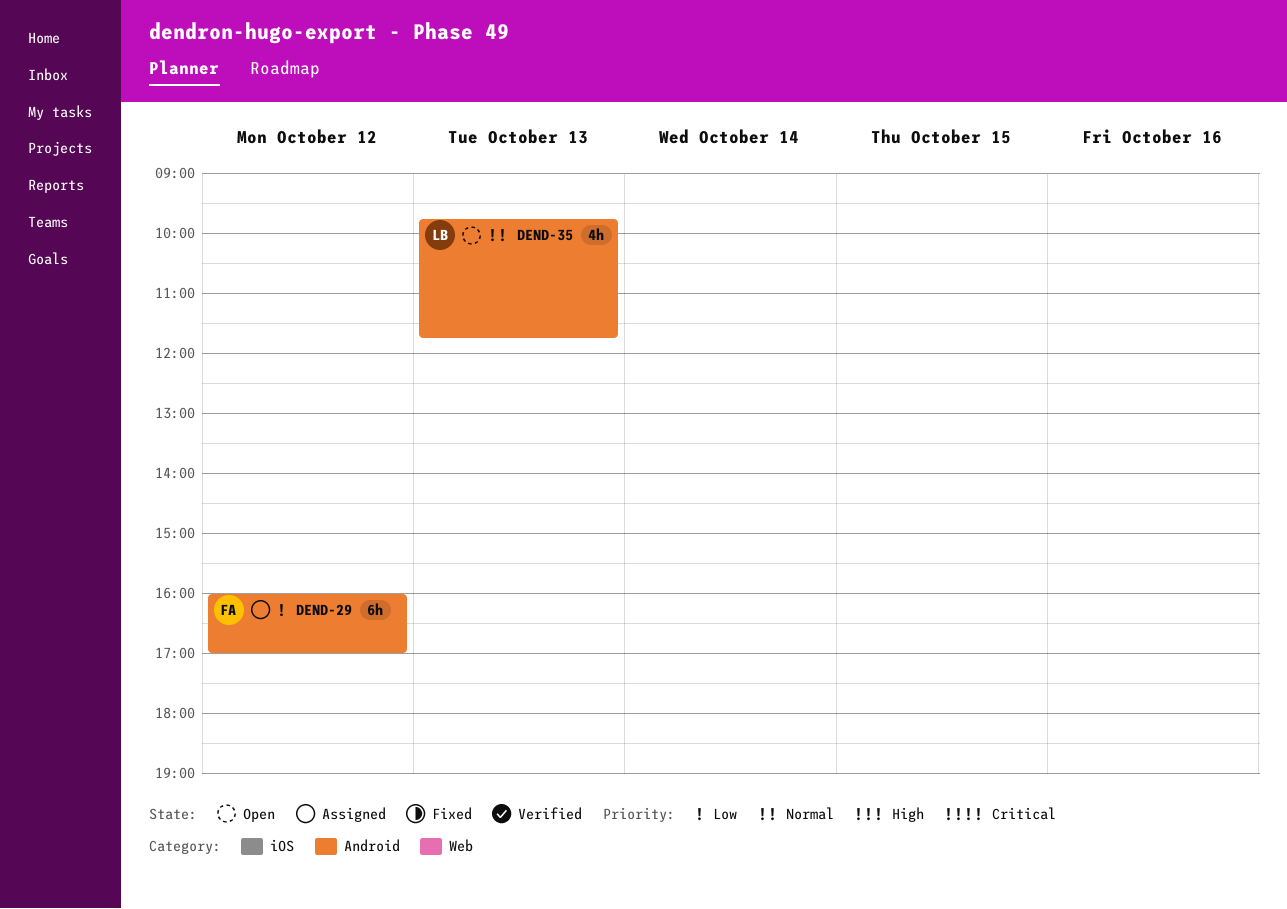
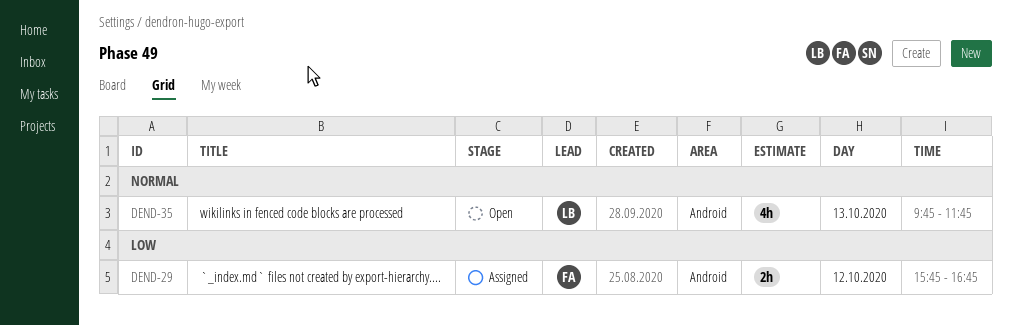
DEND-29, estimate: 6h -> 2h
DEND-29, begins: 16:00 -> 15:45
DEND-29, ends: 17:00 -> 16:45

